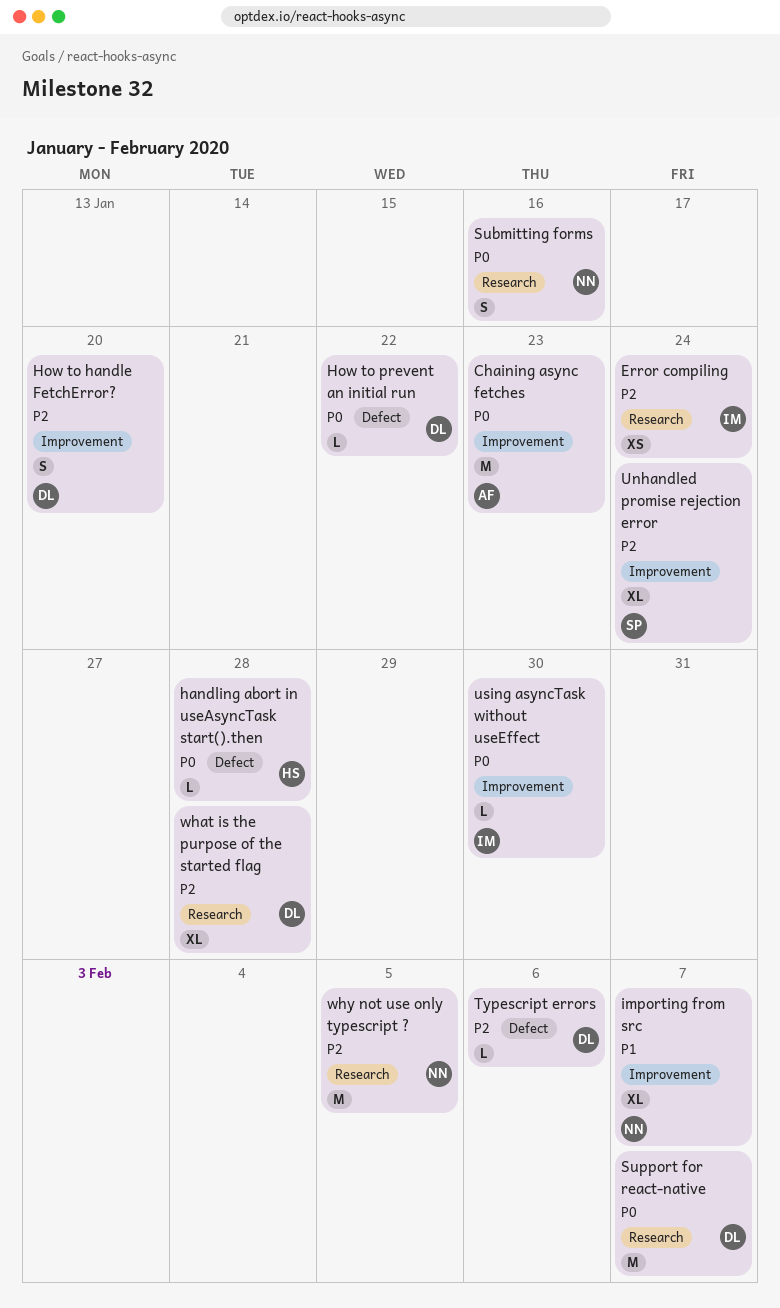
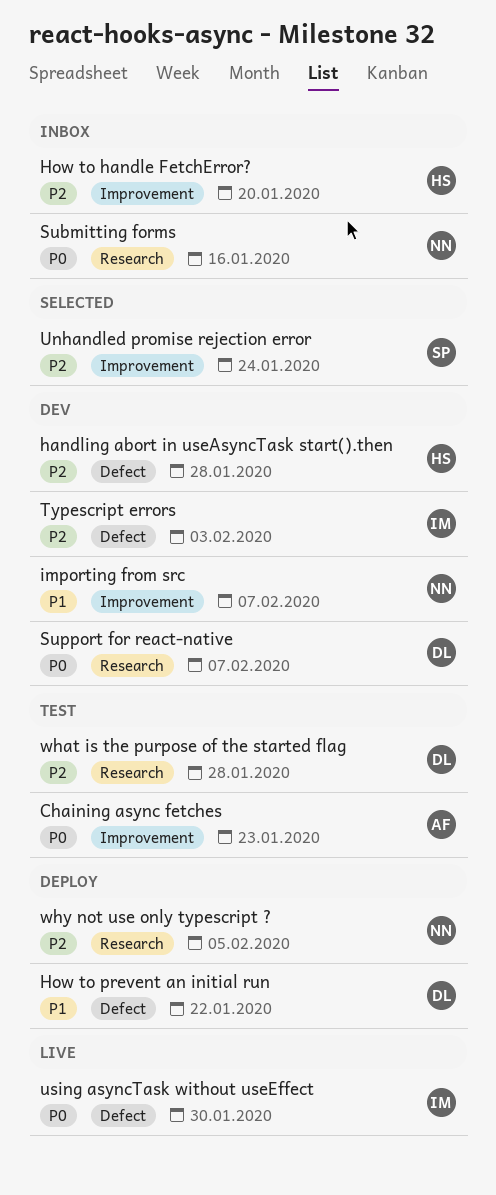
Error compiling: present -> none
handling abort in useAsyncTask start().then, priority: P0 -> P2
How to handle FetchError?, owner: DL -> HS
How to prevent an initial run, priority: P0 -> P1
Typescript errors, owner: DL -> IM
Typescript errors, due: Feb 6 -> Feb 3
using asyncTask without useEffect, label: Improvement -> Defect

